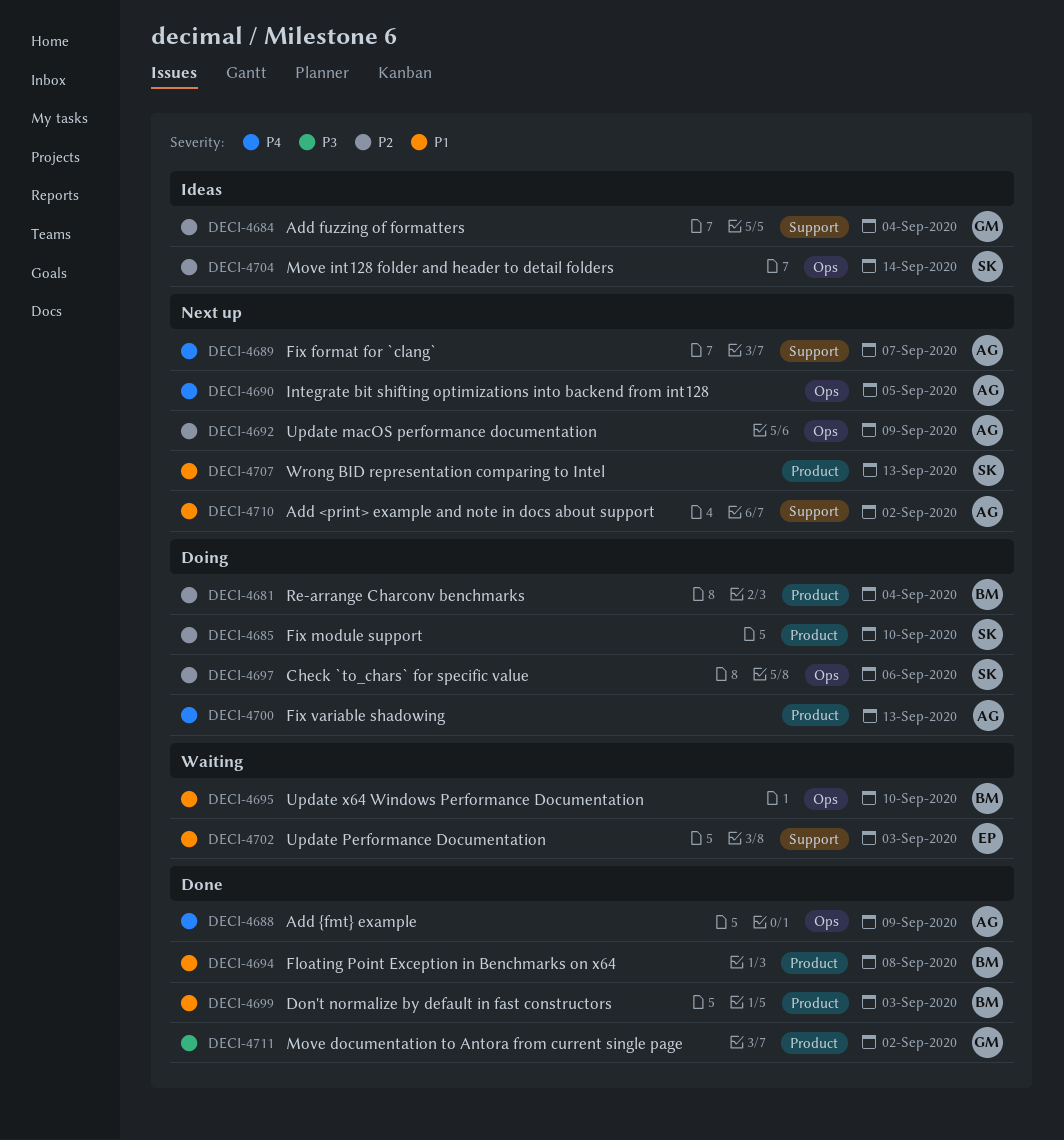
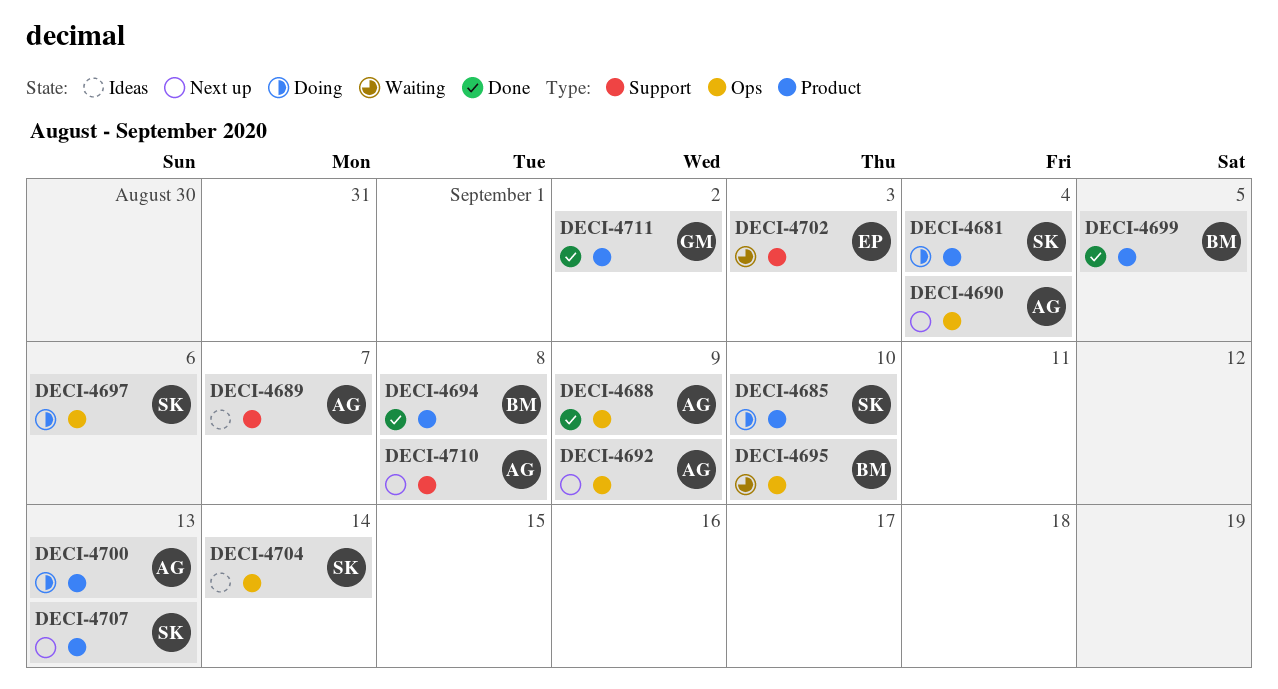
DECI-4681, owner: BM -> SK
DECI-4684: present -> none
DECI-4689, status: Next up -> Ideas
DECI-4690, due: Sep 5 -> Sep 4
DECI-4699, due: Sep 3 -> Sep 5
DECI-4710, due: Sep 2 -> Sep 8

